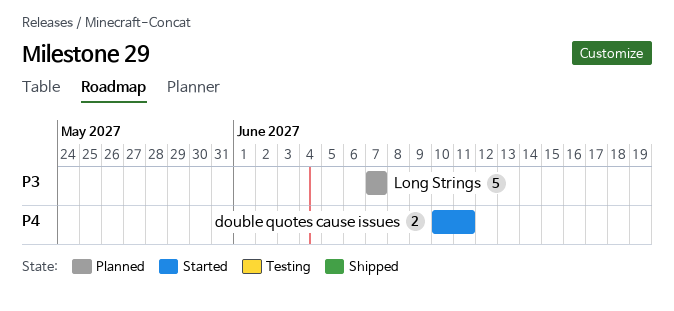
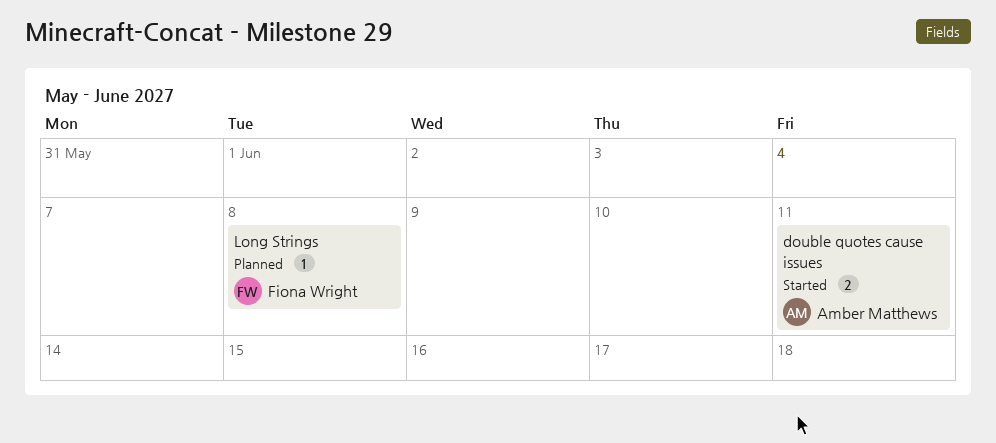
Long Strings, estimate: 5 -> 1
Long Strings, due: Jun 7 -> Jun 8

